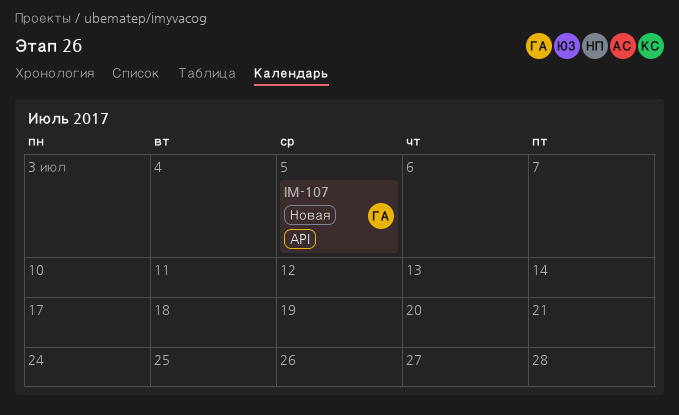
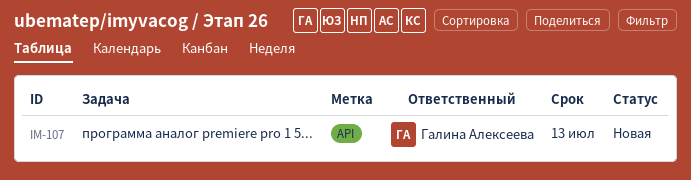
IM-107, due: Jul 5 -> Jul 13

